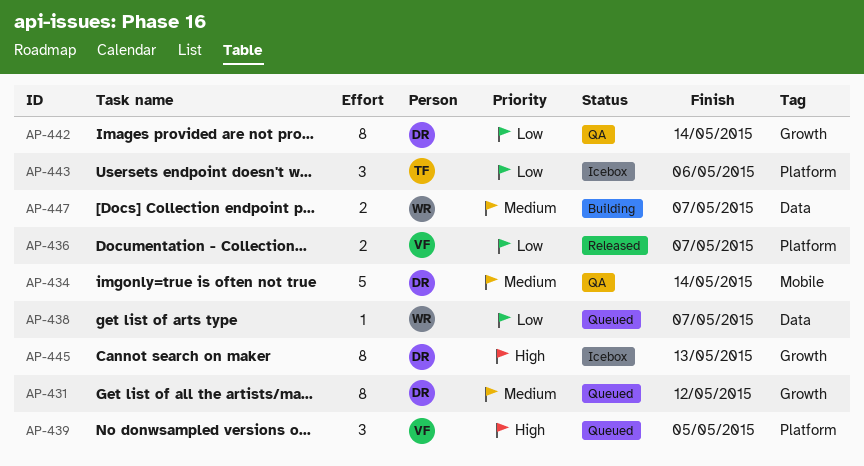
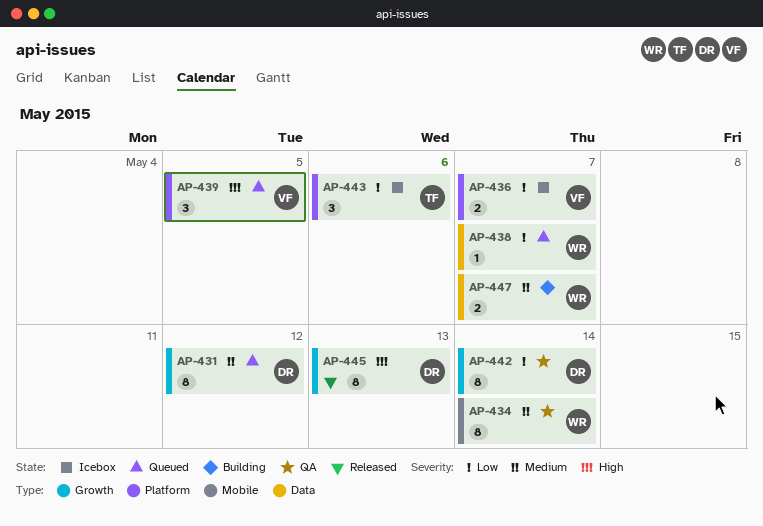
AP-434, owner: DR -> WR
AP-434, estimate: 5 -> 8
AP-436, status: Released -> Icebox
AP-445, status: Icebox -> Released

